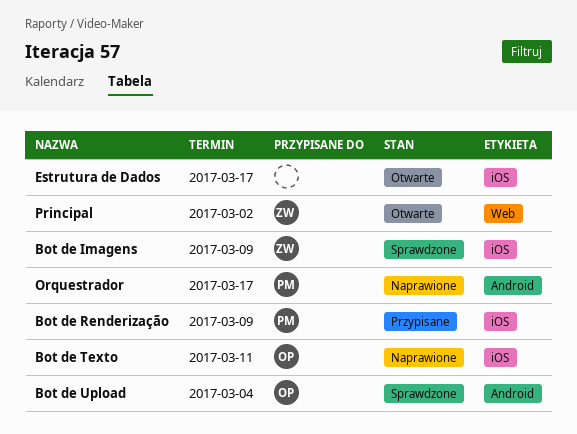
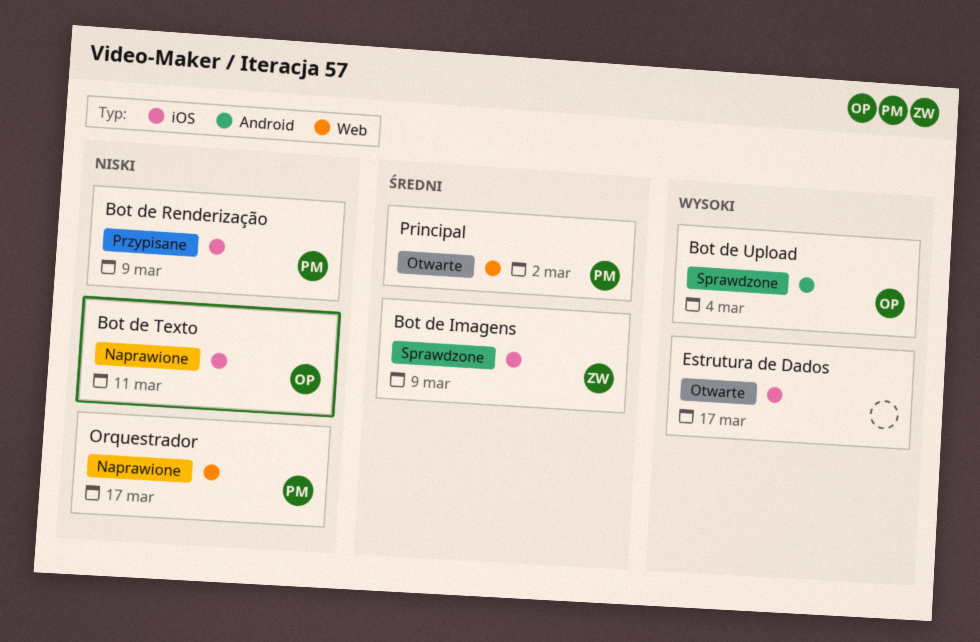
Orquestrador, label: Android -> Web
Principal, owner: ZW -> PM

